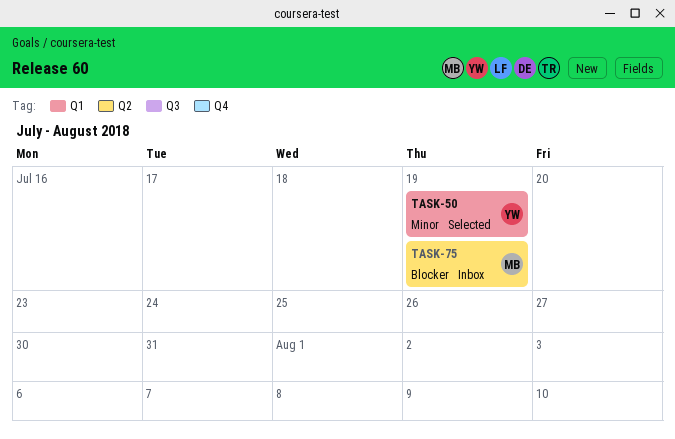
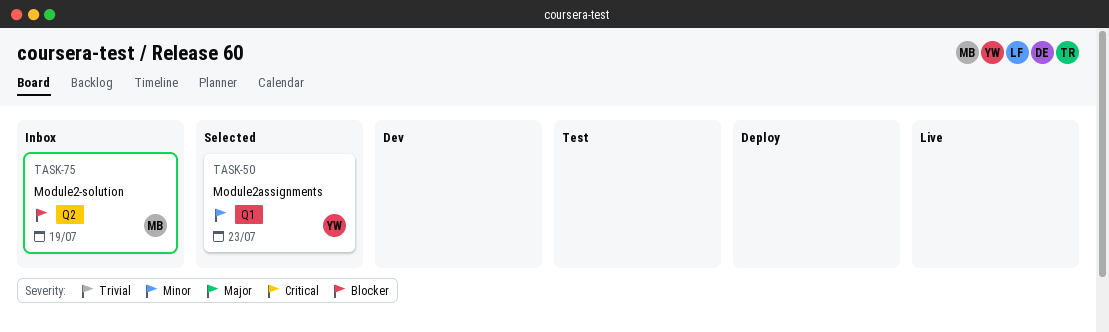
TASK-50, due: Jul 19 -> Jul 23

